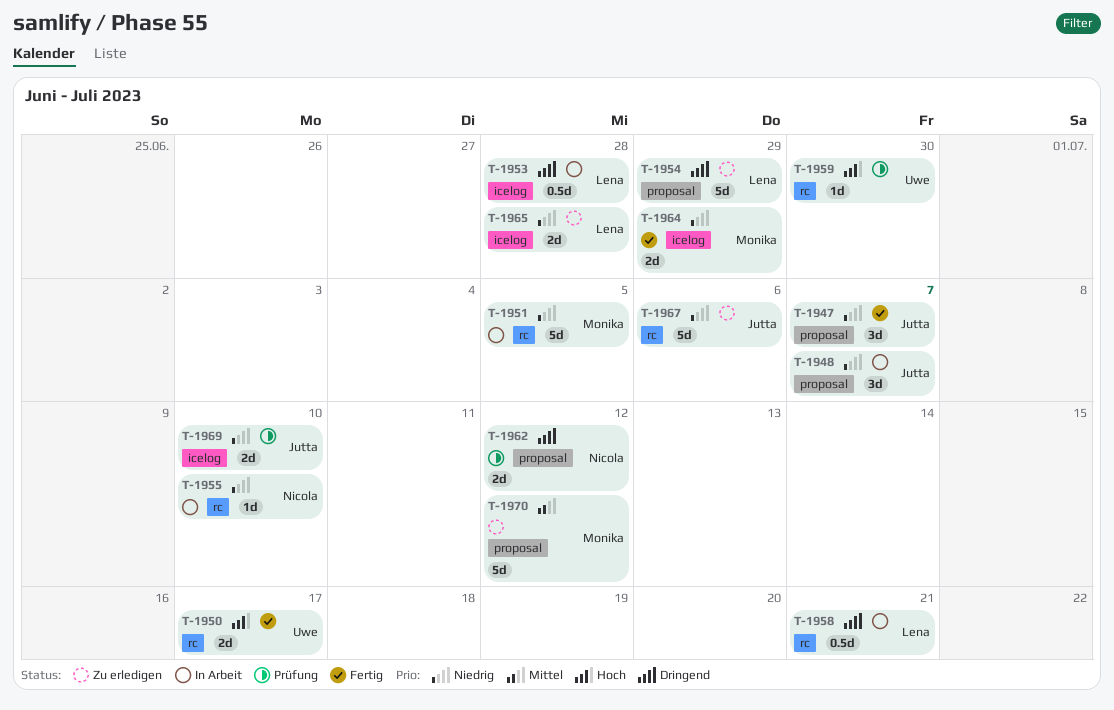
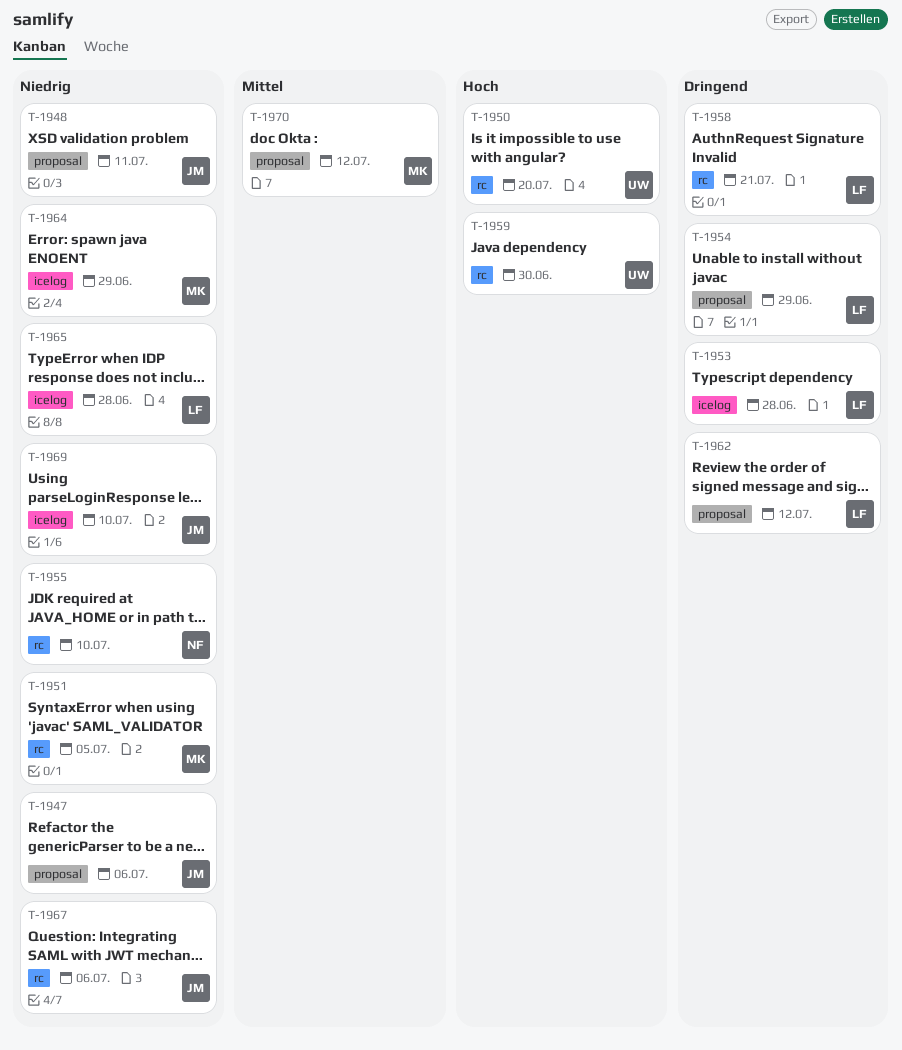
T-1947, due: Jul 7 -> Jul 6
T-1948, due: Jul 7 -> Jul 11
T-1950, due: Jul 17 -> Jul 20
T-1962, owner: Nicola -> Lena

